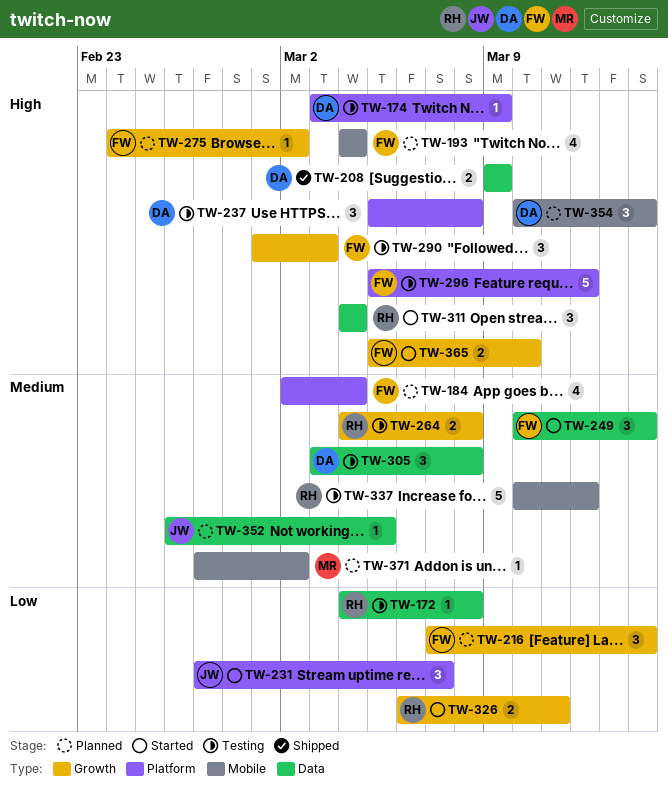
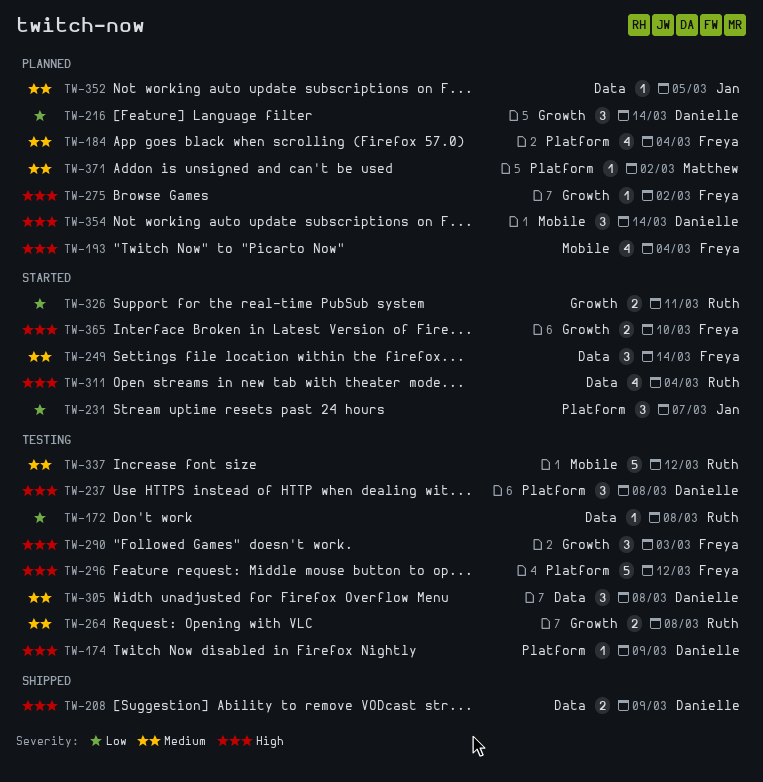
TW-216, owner: Freya -> Danielle
TW-311, estimate: 3 -> 4
TW-371, label: Mobile -> Platform

